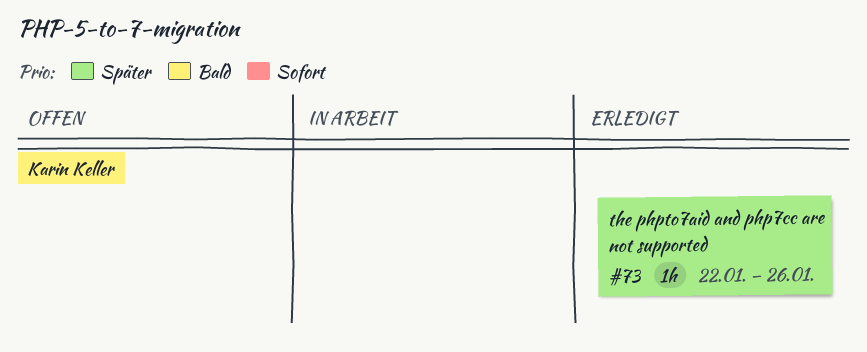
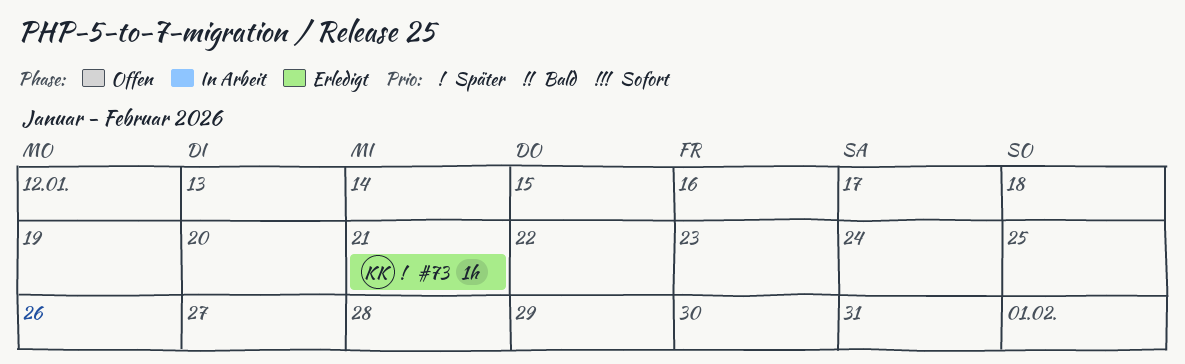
#73, start: Jan 22 -> Jan 21
#73, due: Jan 26 -> Jan 21

